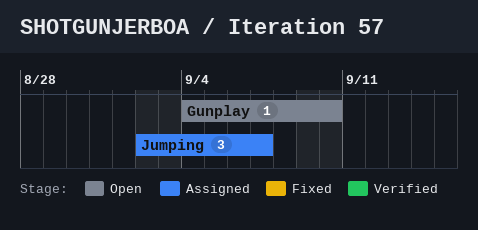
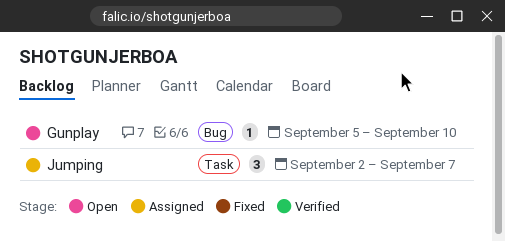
Gunplay, start: Sep 4 -> Sep 5

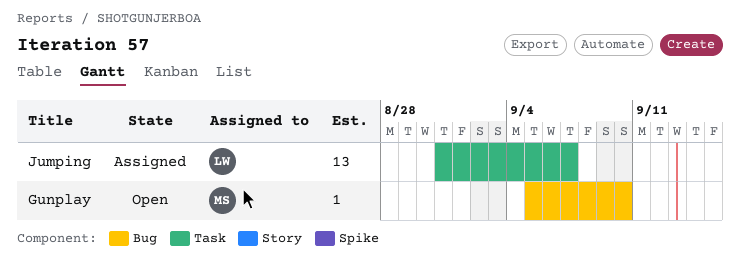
Jumping, estimate: 3 -> 13
Jumping, start: Sep 2 -> Aug 31

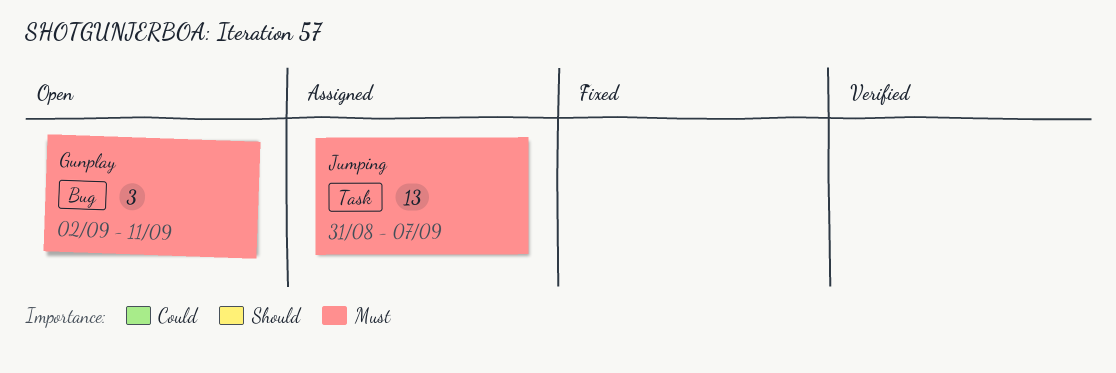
Gunplay, estimate: 1 -> 3
Gunplay, start: Sep 5 -> Sep 2
Gunplay, due: Sep 10 -> Sep 11

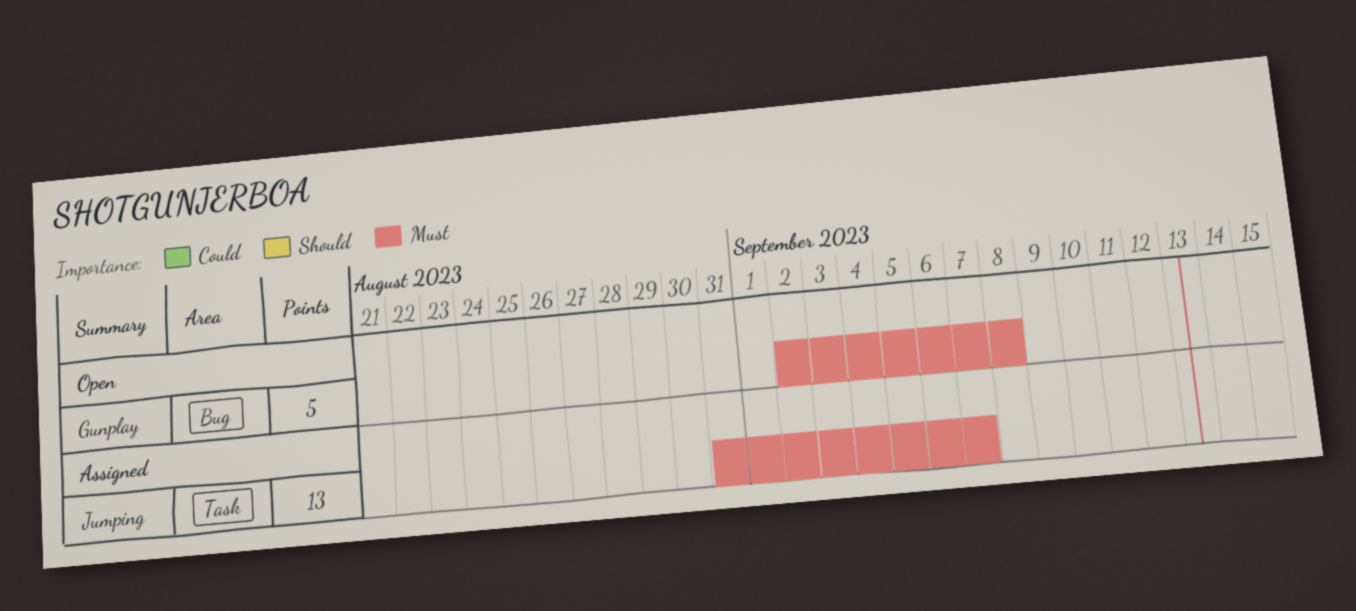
Gunplay, estimate: 3 -> 5
Gunplay, due: Sep 11 -> Sep 8

